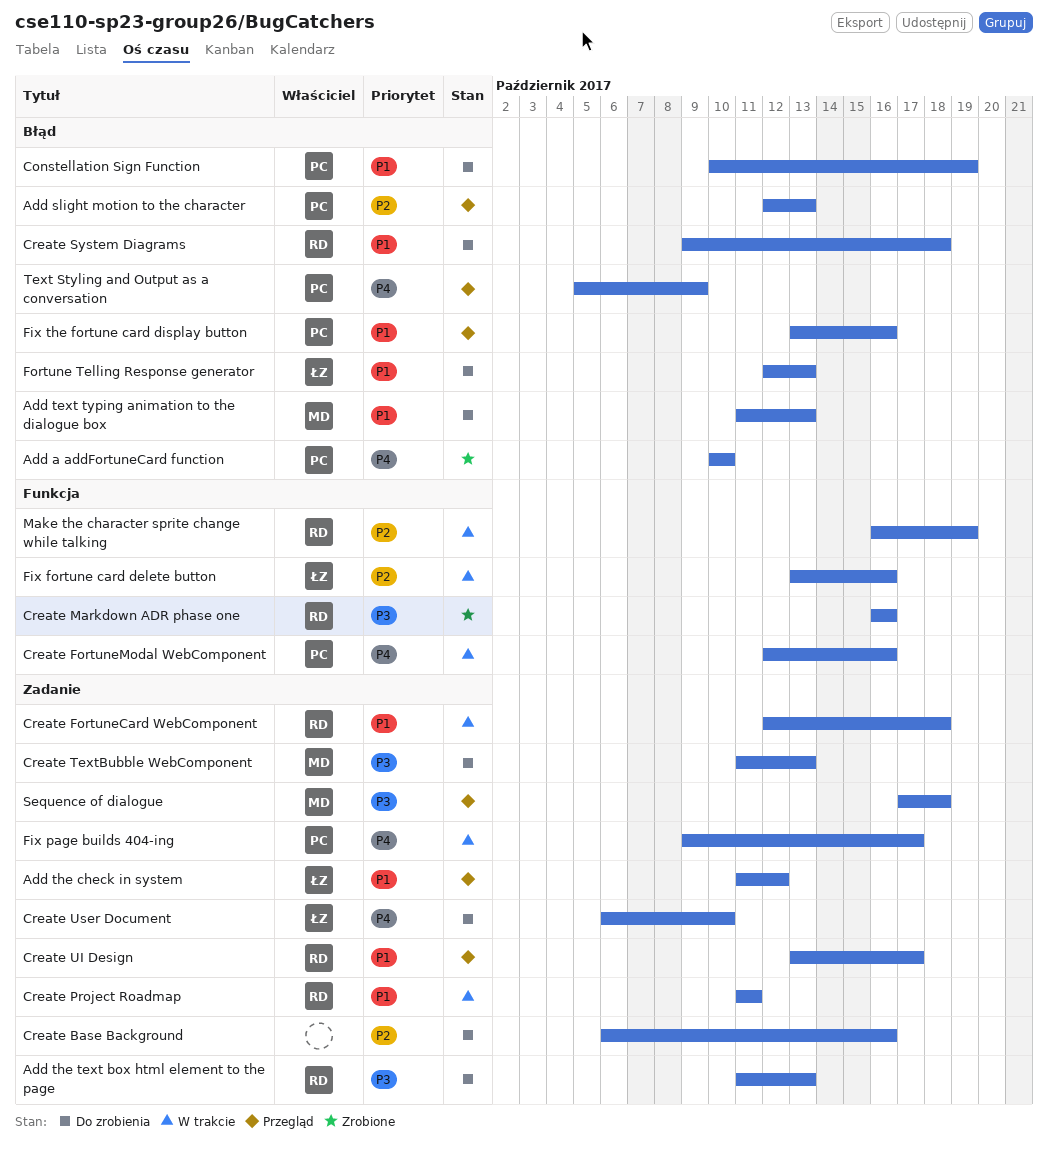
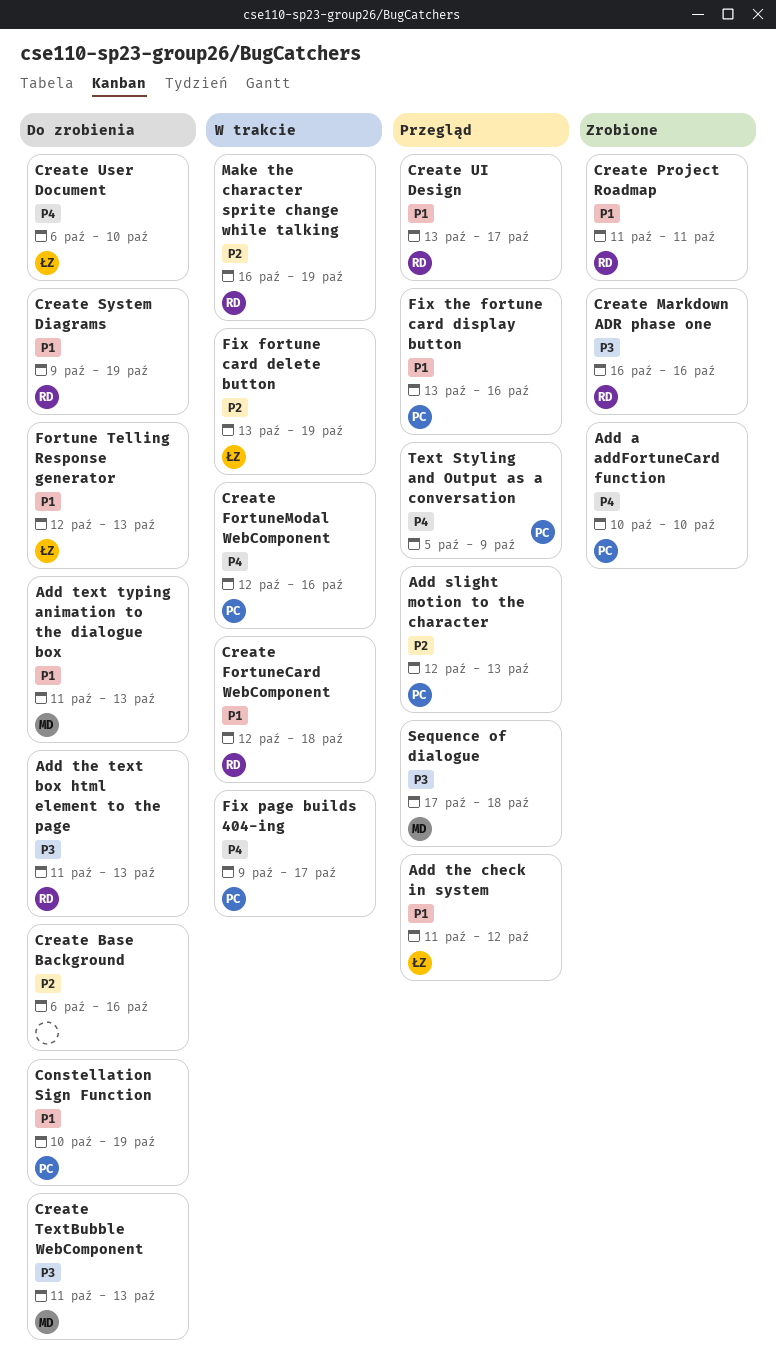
Create Project Roadmap, status: W trakcie -> Zrobione
Create System Diagrams, due: Oct 18 -> Oct 19
Fix fortune card delete button, due: Oct 16 -> Oct 19

